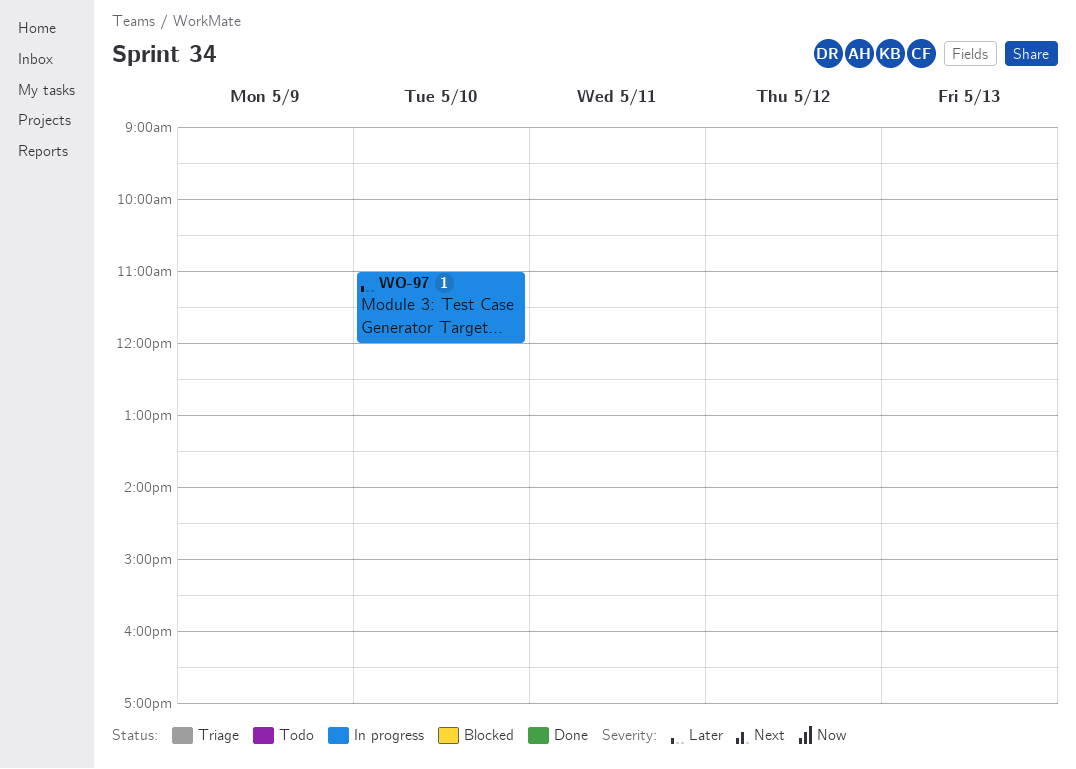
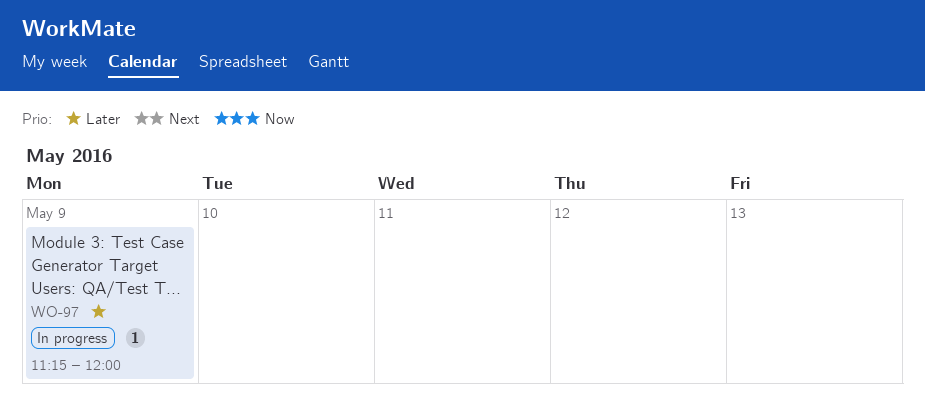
WO-97, day: May 10 -> May 9
WO-97, begins: 11:00 -> 11:15

